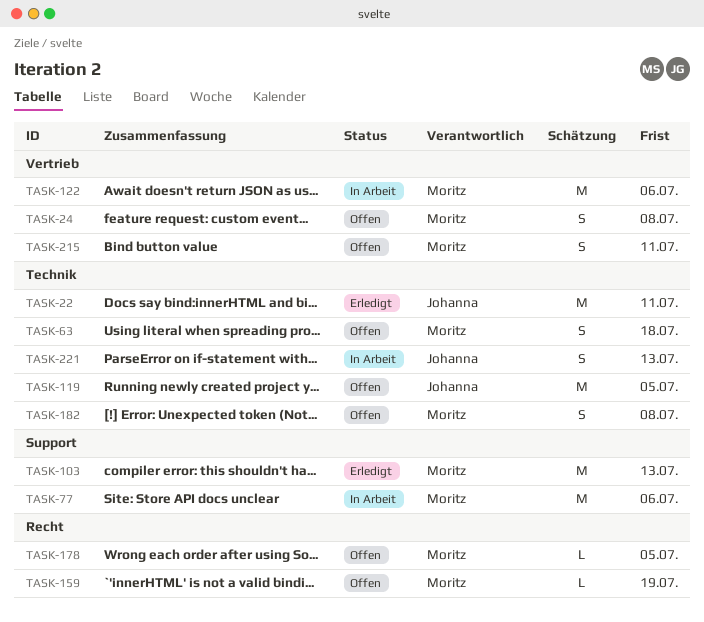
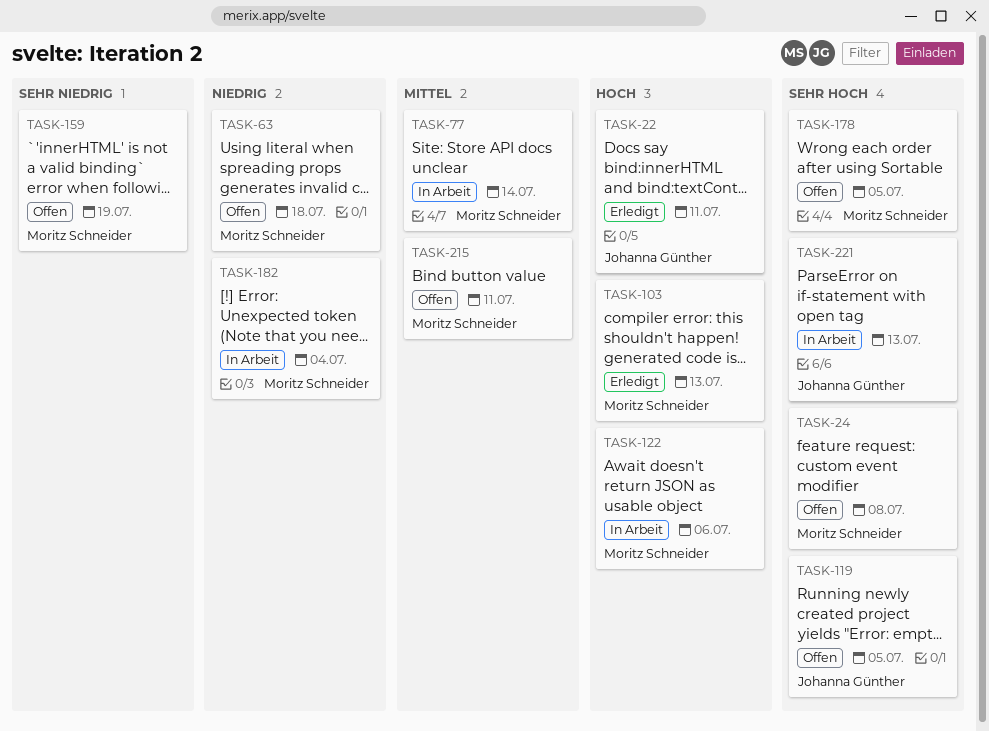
TASK-77, due: Jul 6 -> Jul 14
TASK-182, status: Offen -> In Arbeit
TASK-182, due: Jul 8 -> Jul 4

